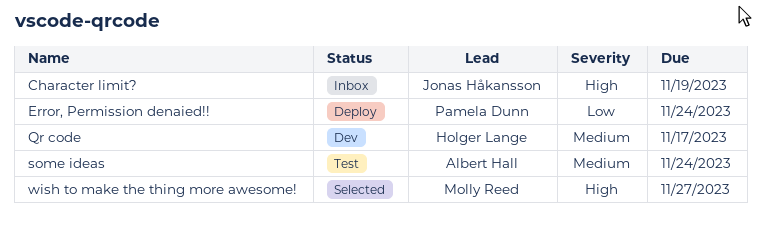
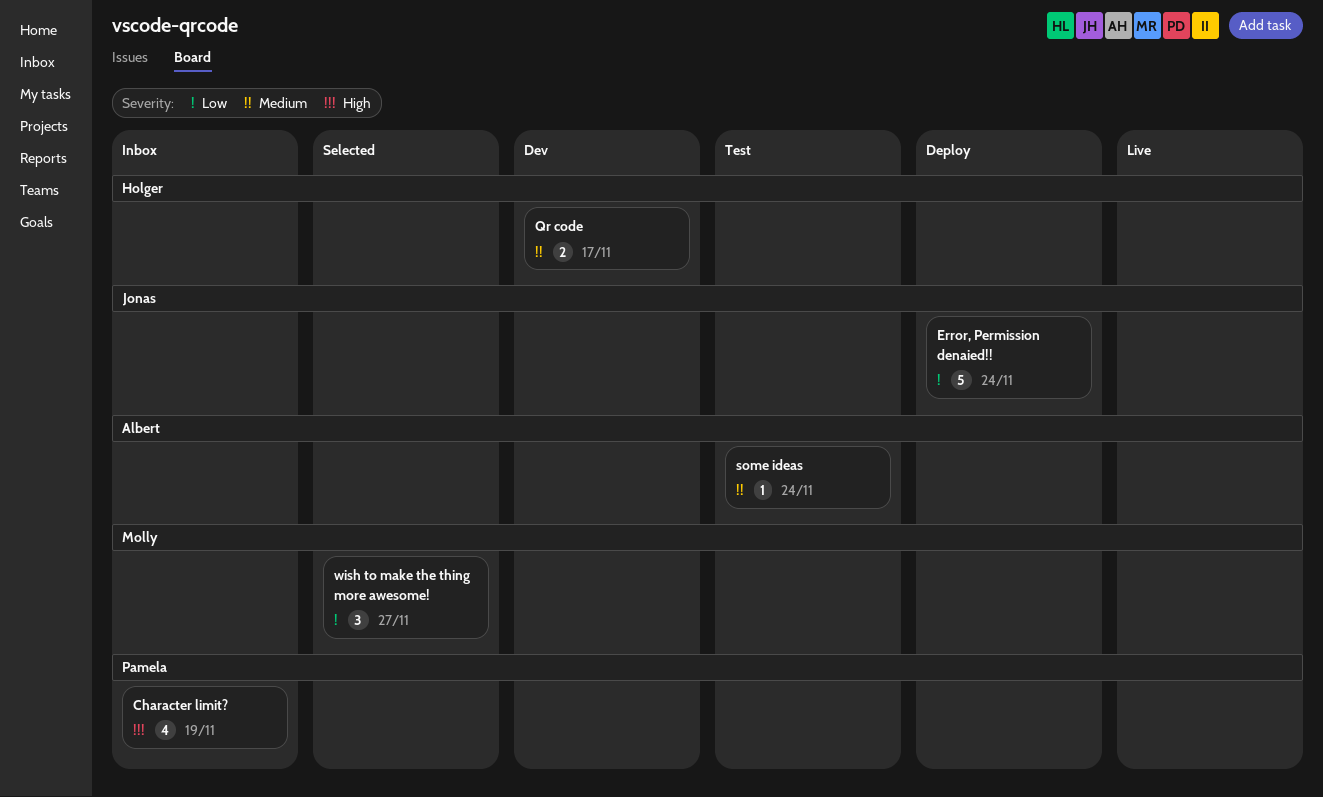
Character limit?, owner: Jonas Håkansson -> Pamela Dunn
Error, Permission denaied!!, owner: Pamela Dunn -> Jonas Håkansson
wish to make the thing more awesome!, priority: High -> Low

